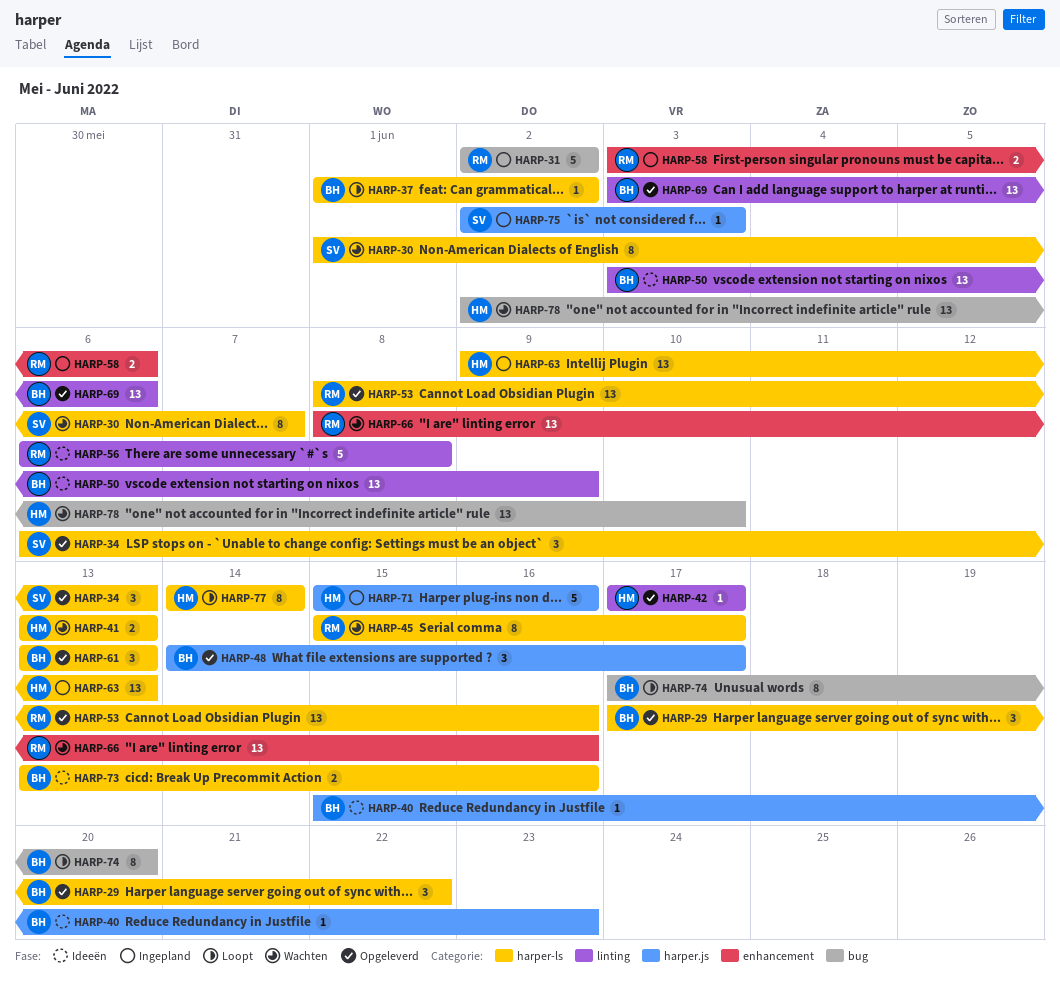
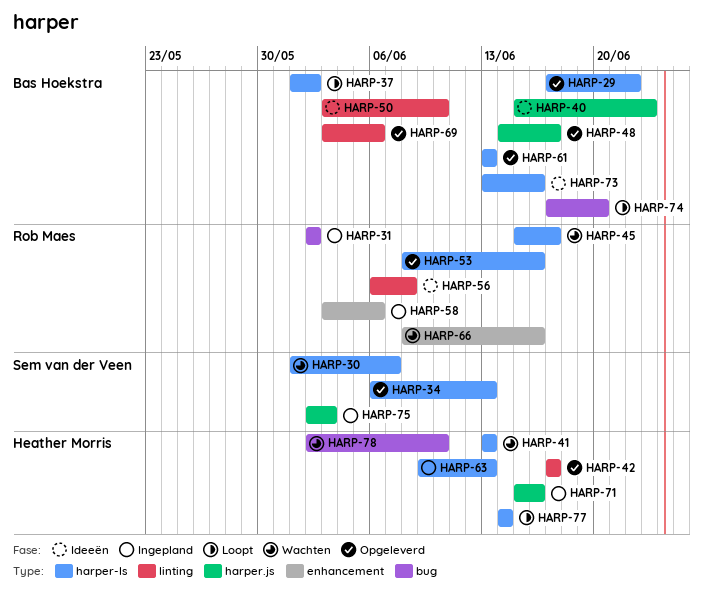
HARP-50, due: Jun 9 -> Jun 10

